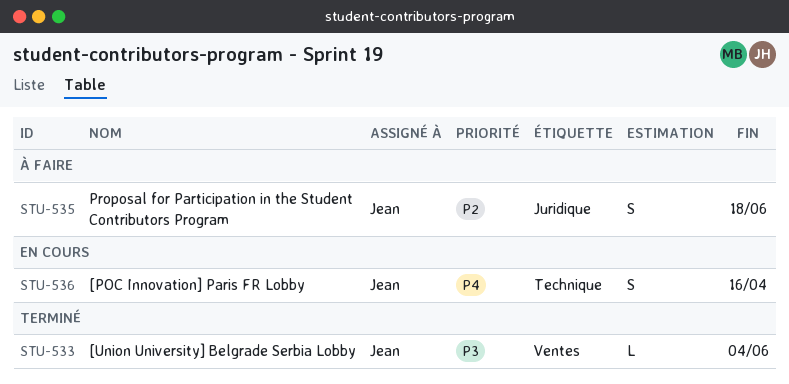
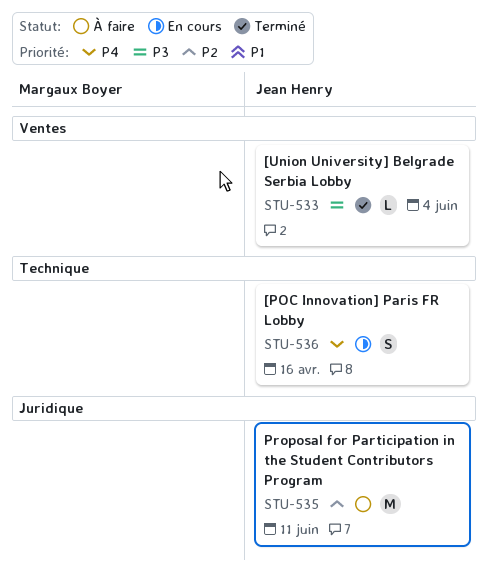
STU-535, estimate: S -> M
STU-535, due: Jun 18 -> Jun 11

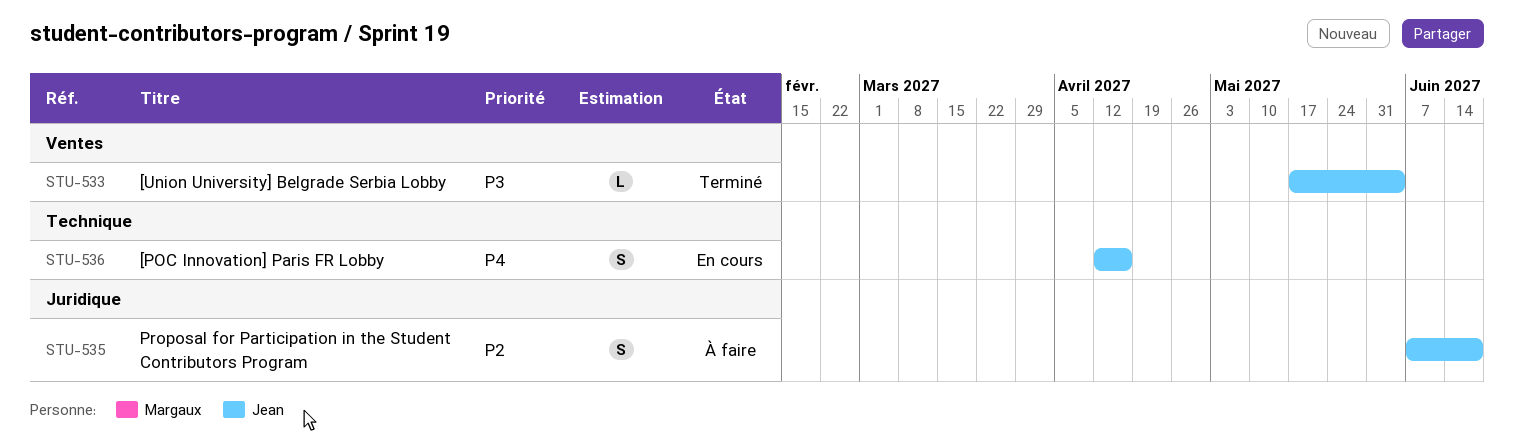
STU-535, estimate: M -> S
STU-535, due: Jun 11 -> Jun 18

